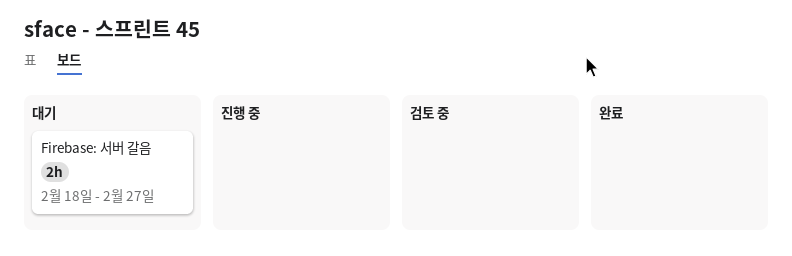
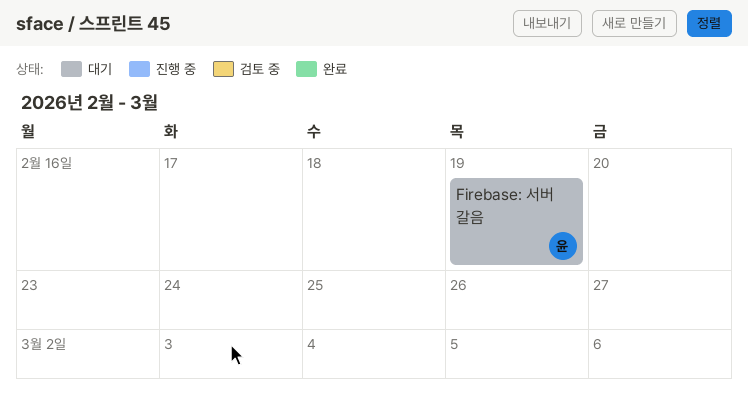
Firebase: 서버 갈음, due: Feb 27 -> Feb 19

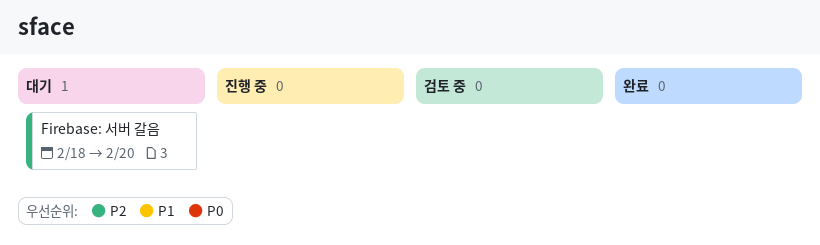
Firebase: 서버 갈음, due: Feb 19 -> Feb 20

